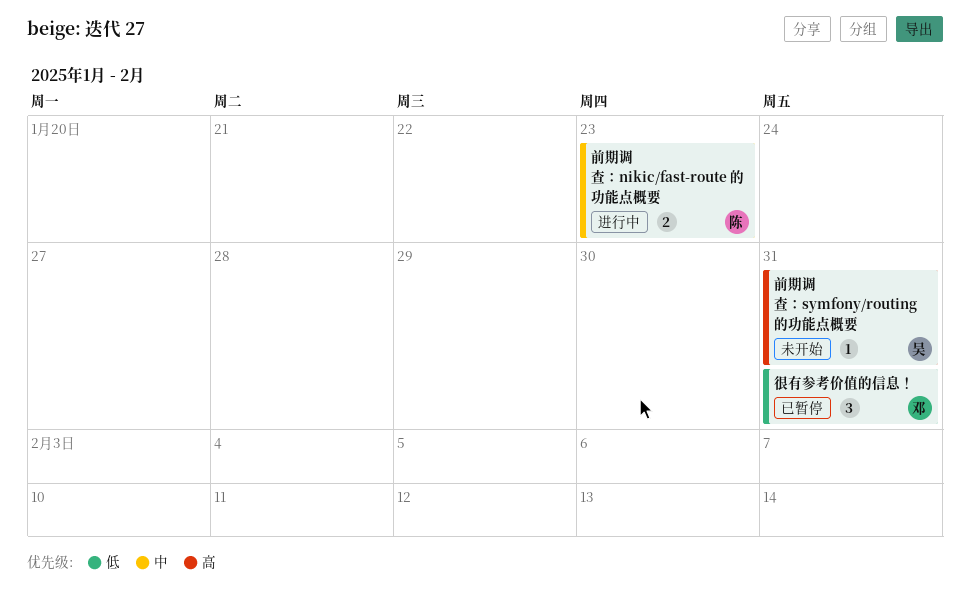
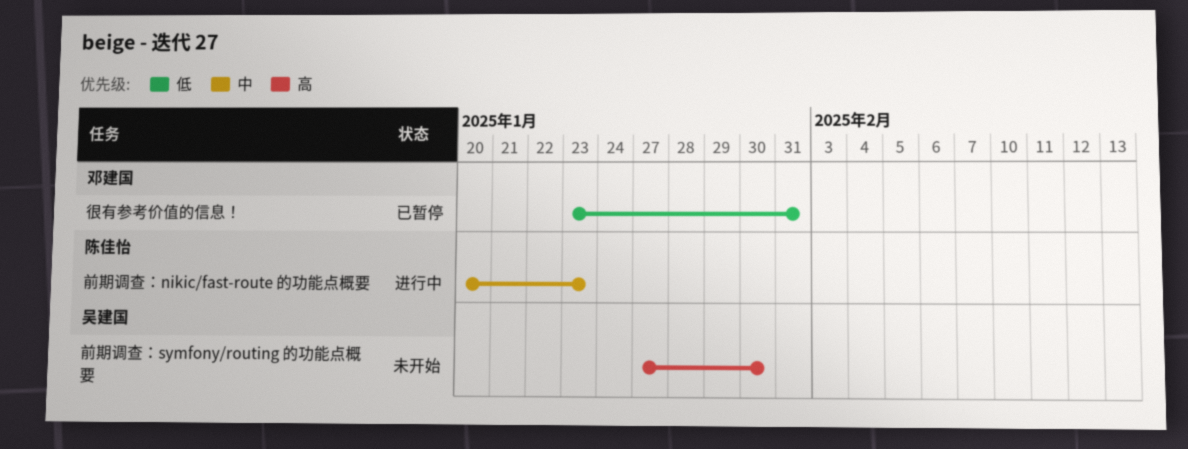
前期调查：symfony/routing 的功能点概要, due: Jan 31 -> Jan 30

